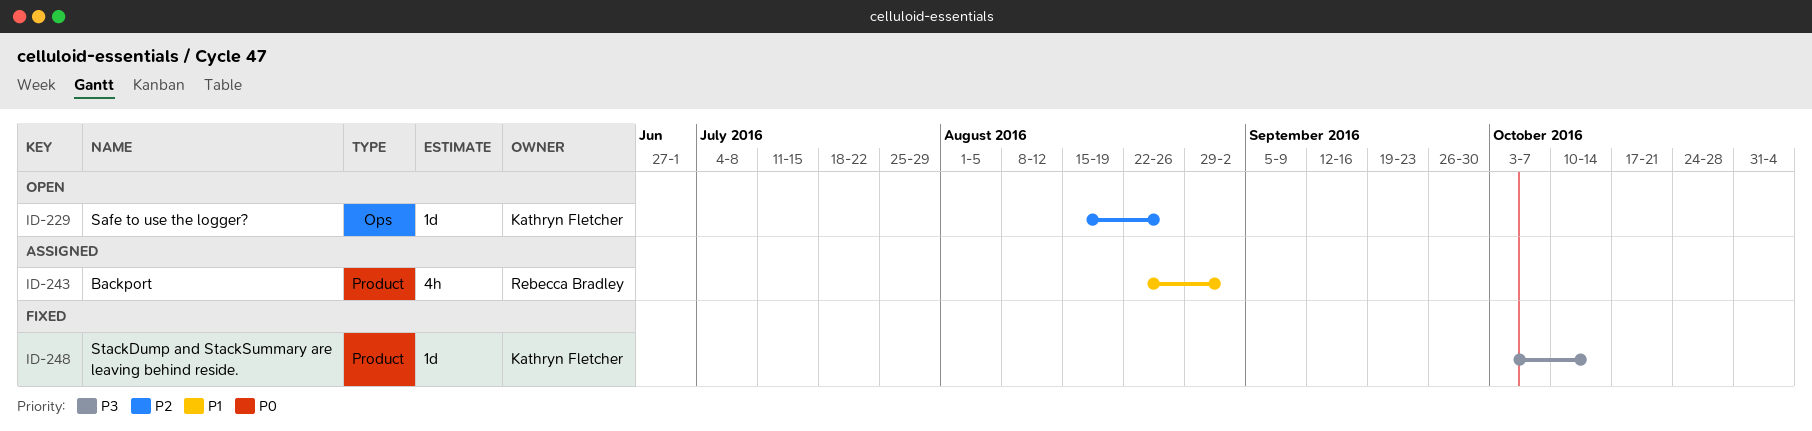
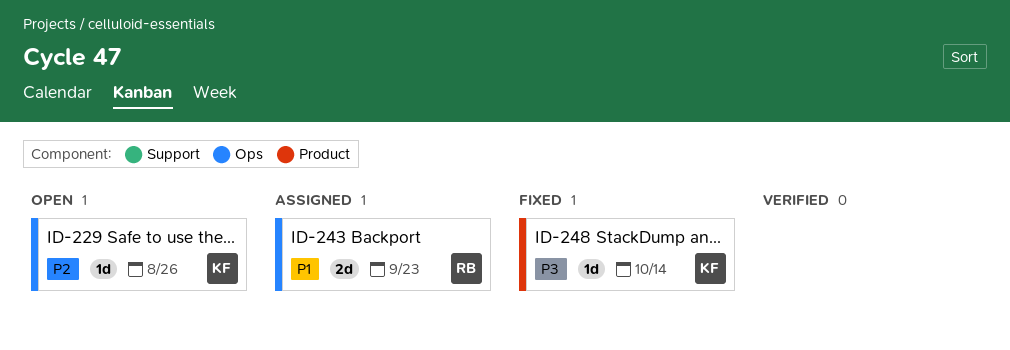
ID-243, label: Product -> Ops
ID-243, estimate: 4h -> 2d
ID-243, due: Sep 2 -> Sep 23

